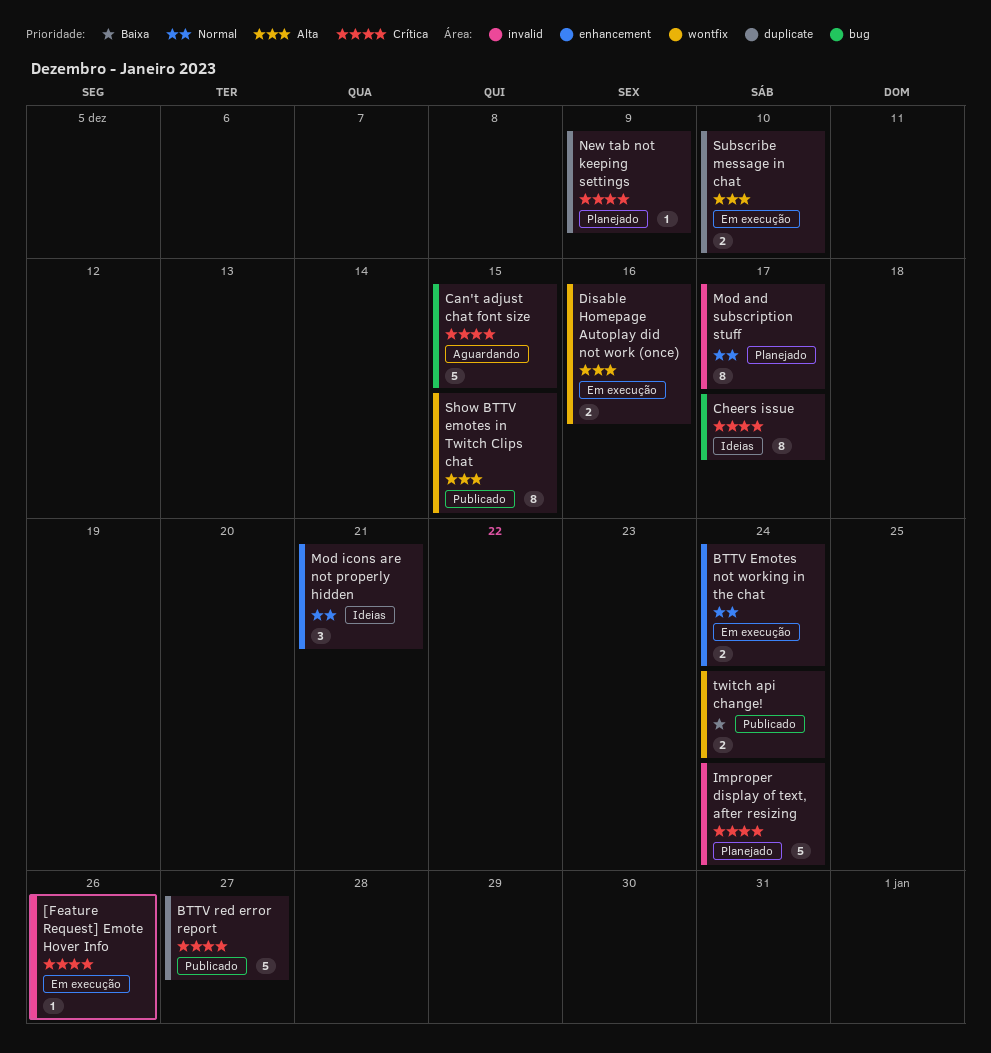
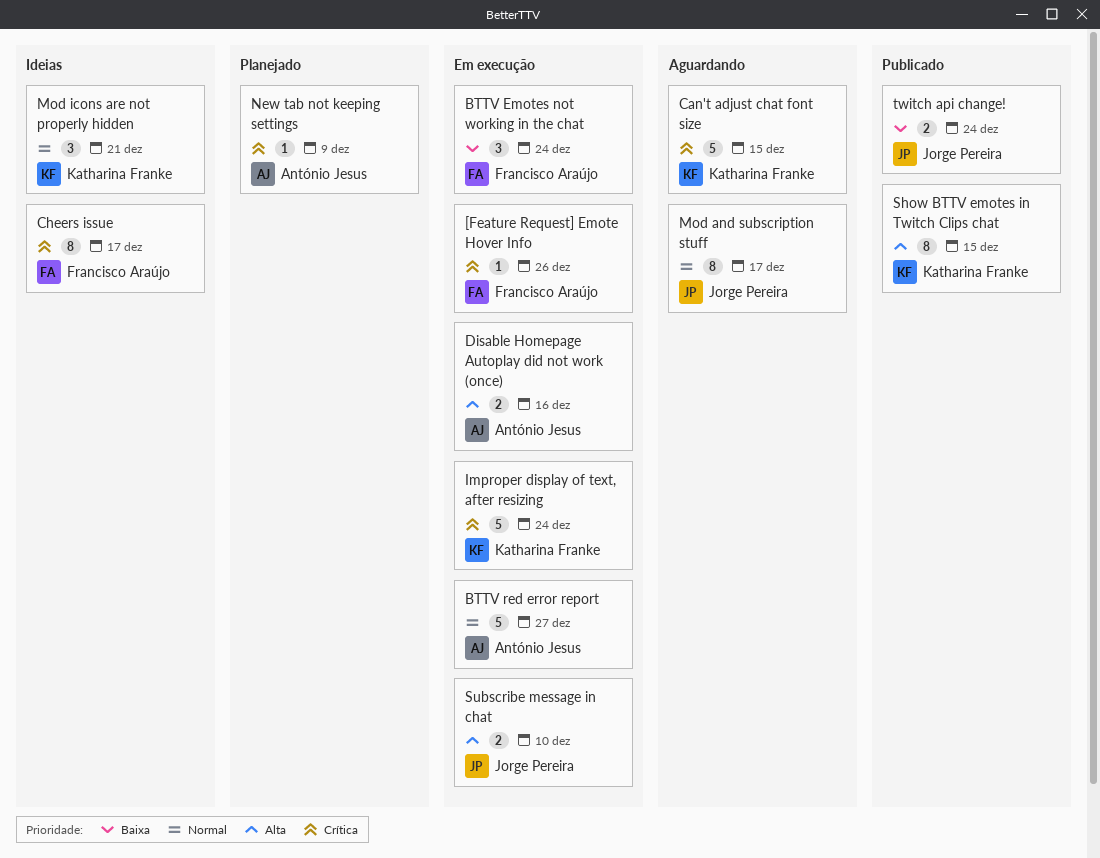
BTTV Emotes not working in the chat, priority: Normal -> Baixa
BTTV Emotes not working in the chat, estimate: 2 -> 3
BTTV red error report, status: Publicado -> Em execução
BTTV red error report, priority: Crítica -> Normal
Improper display of text, after resizing, status: Planejado -> Em execução
Mod and subscription stuff, status: Planejado -> Aguardando

